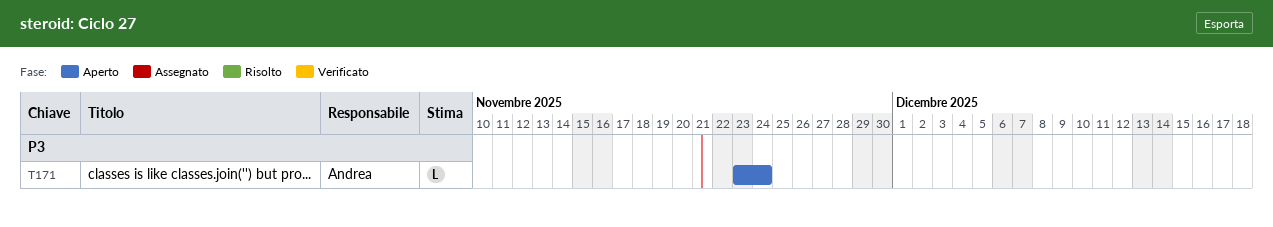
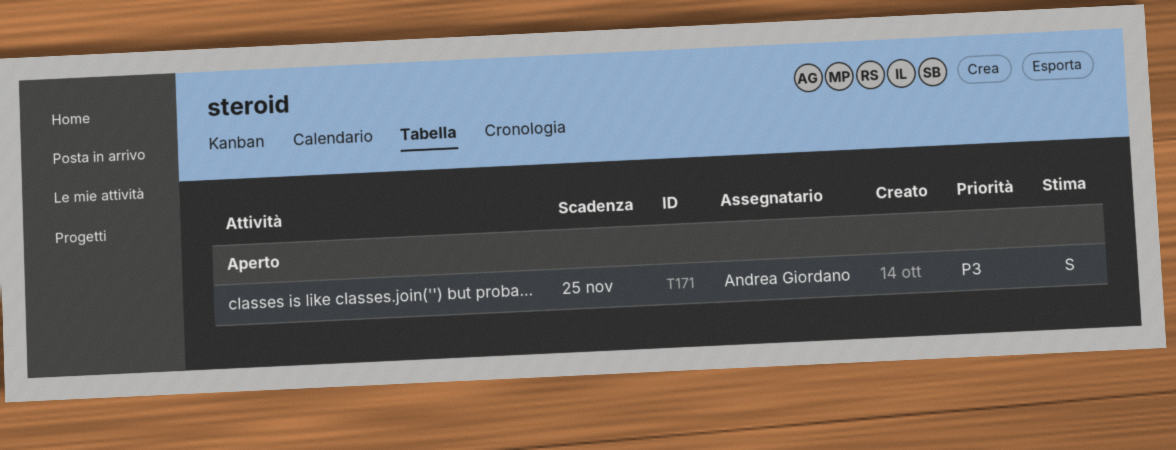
T171, estimate: L -> S
T171, due: Nov 24 -> Nov 25

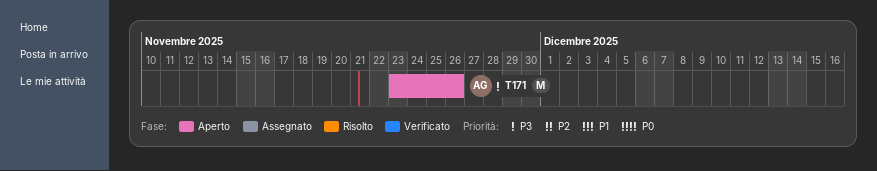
T171, estimate: S -> M
T171, due: Nov 25 -> Nov 26

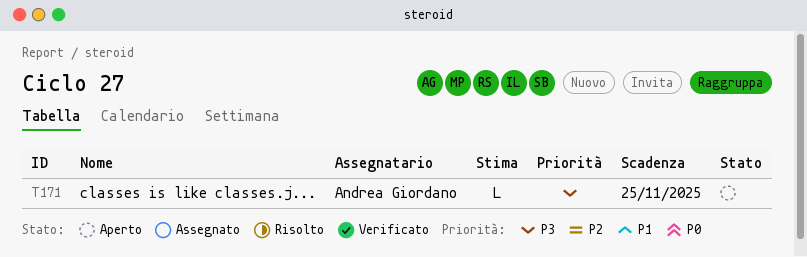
T171, estimate: M -> L
T171, due: Nov 26 -> Nov 25

